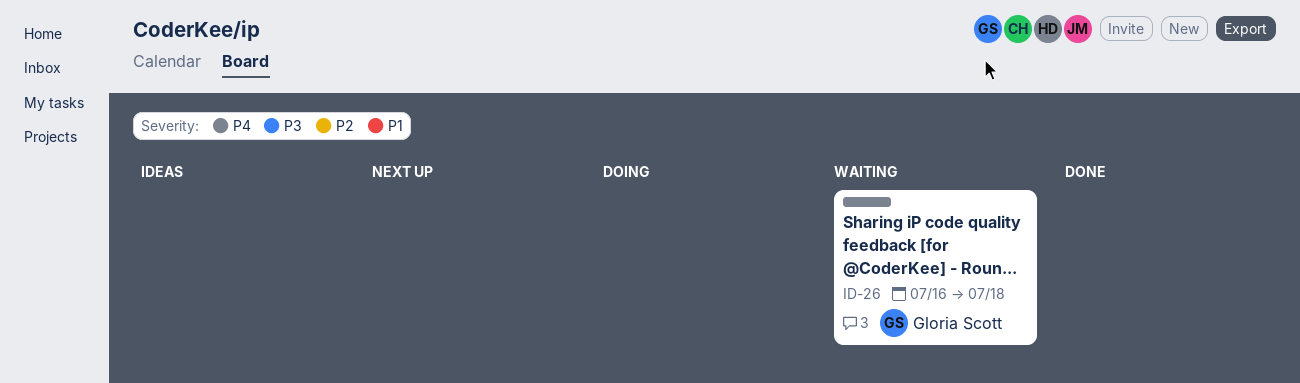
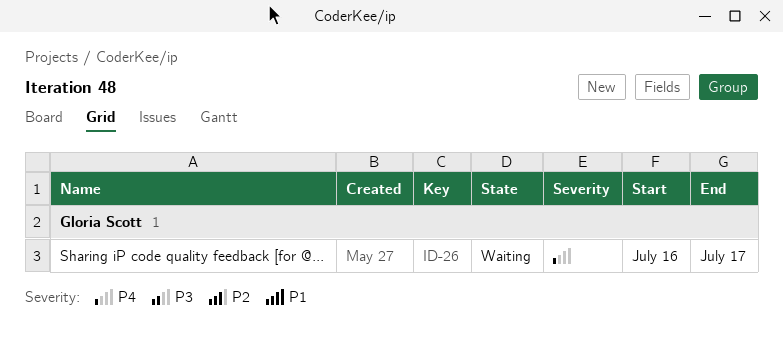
ID-26, due: Jul 18 -> Jul 17

